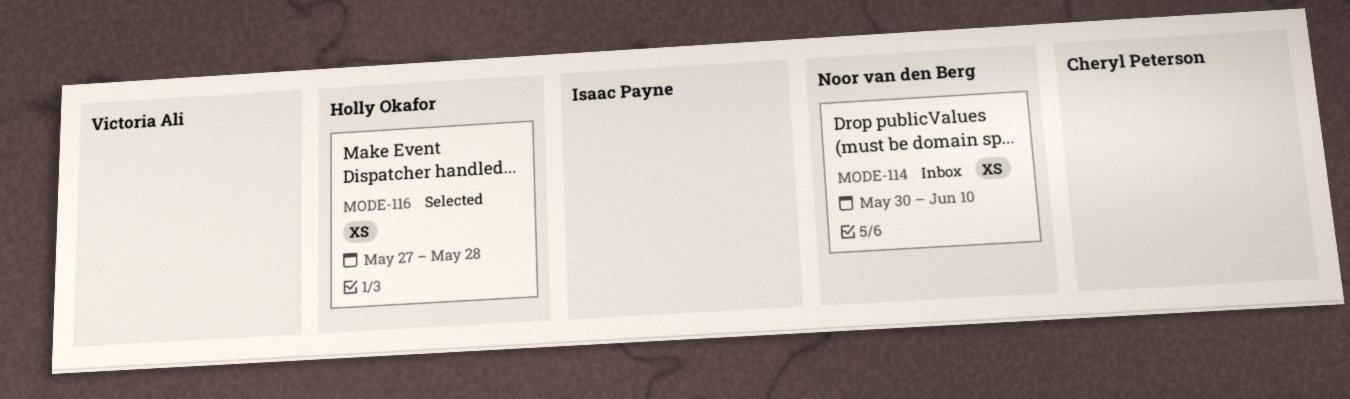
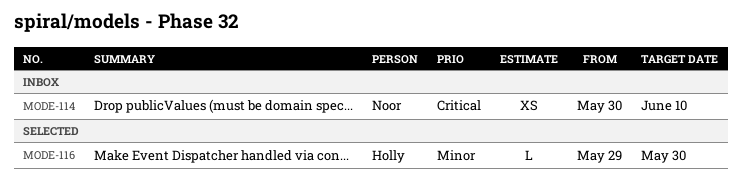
MODE-116, estimate: XS -> L
MODE-116, start: May 27 -> May 29
MODE-116, due: May 28 -> May 30

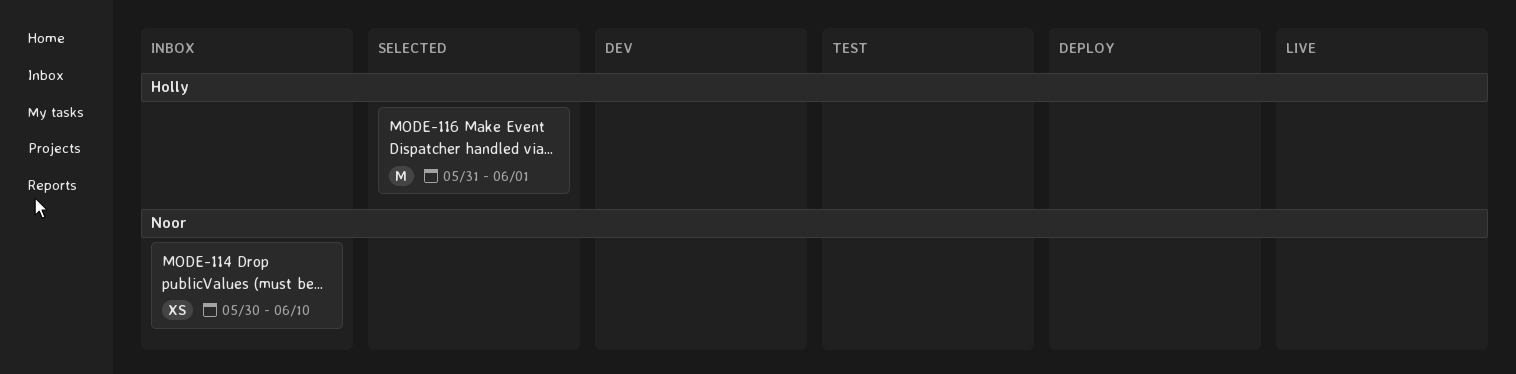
MODE-116, estimate: L -> M
MODE-116, start: May 29 -> May 31
MODE-116, due: May 30 -> Jun 1

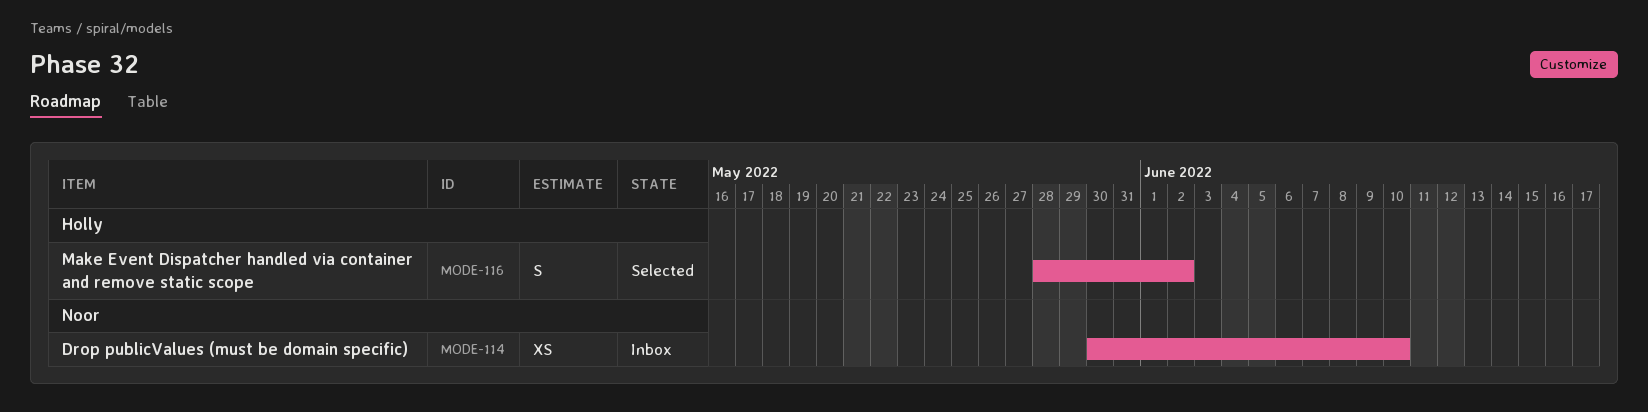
MODE-116, estimate: M -> S
MODE-116, start: May 31 -> May 28
MODE-116, due: Jun 1 -> Jun 2

